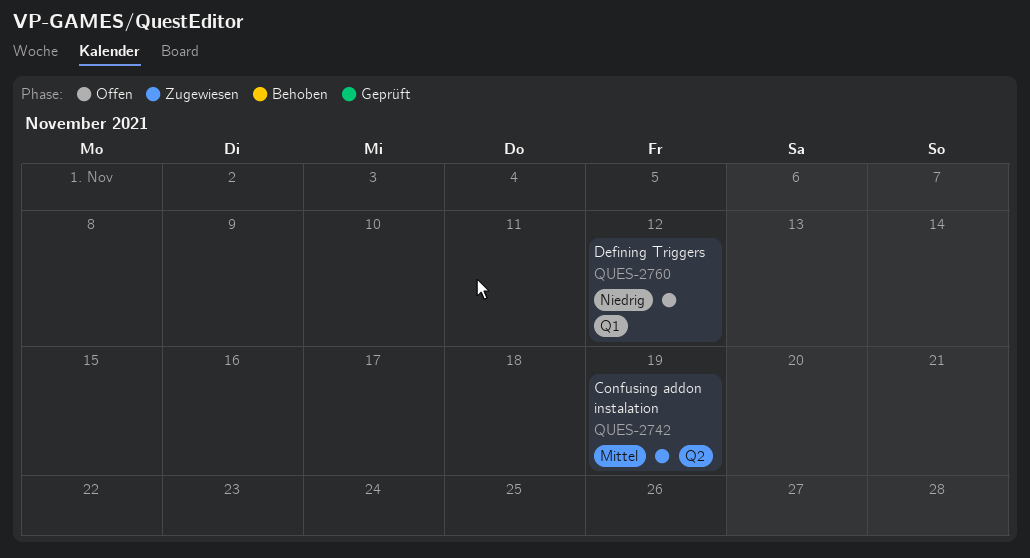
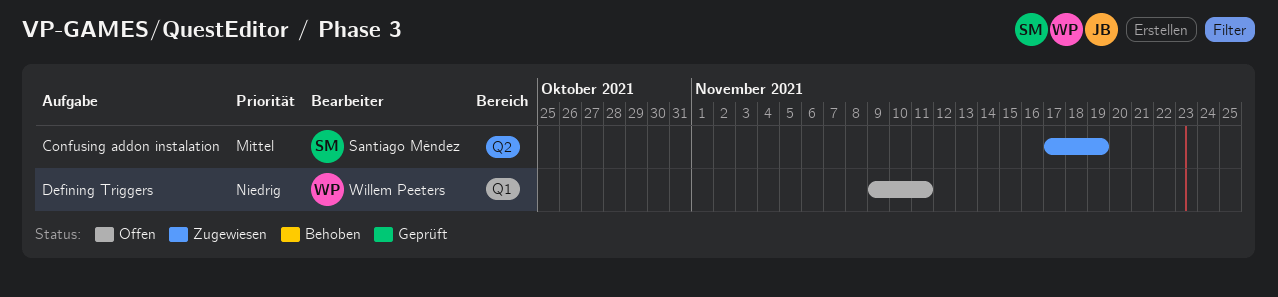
Defining Triggers, due: Nov 12 -> Nov 11

